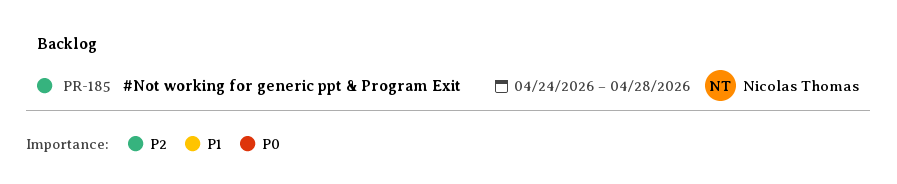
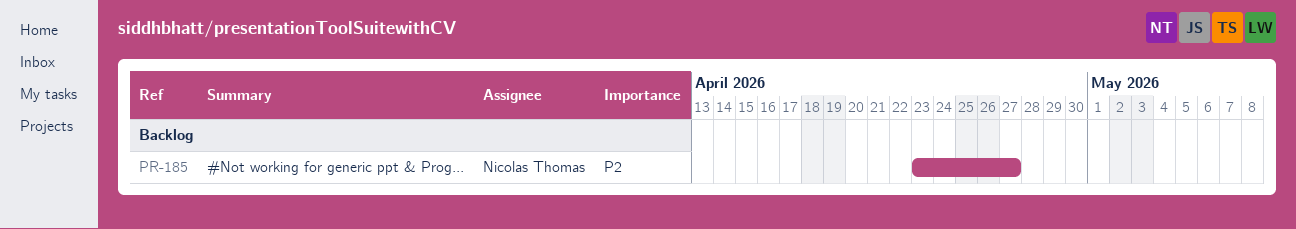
PR-185, start: Apr 24 -> Apr 23
PR-185, due: Apr 28 -> Apr 27

